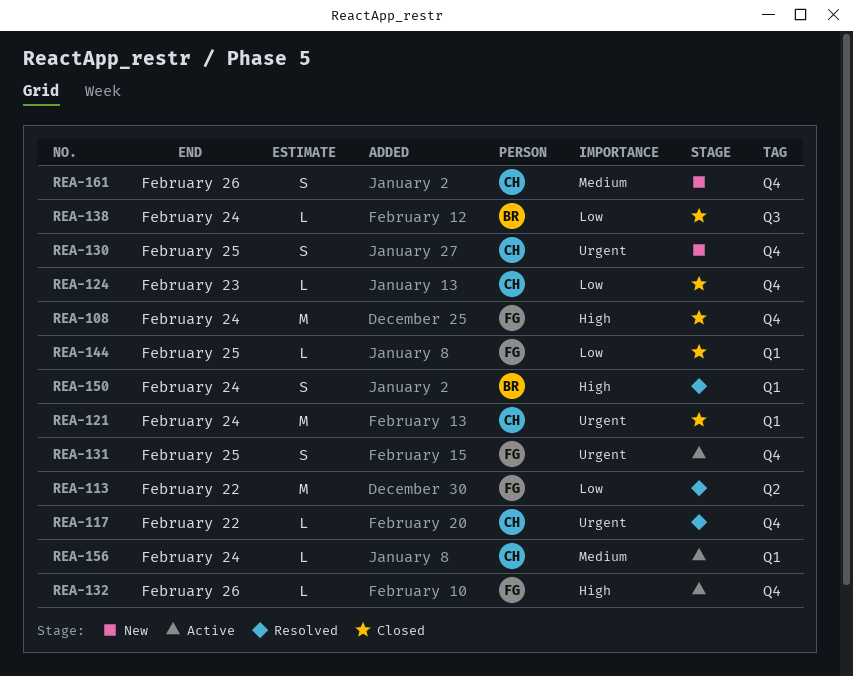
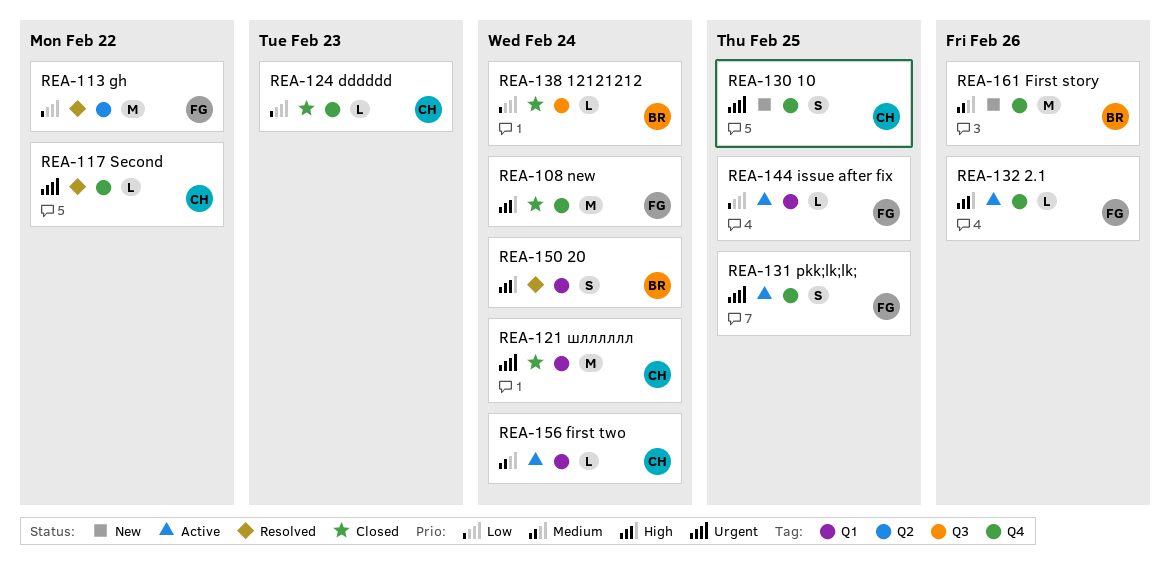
REA-144, status: Closed -> Active
REA-161, owner: CH -> BR
REA-161, estimate: S -> M

